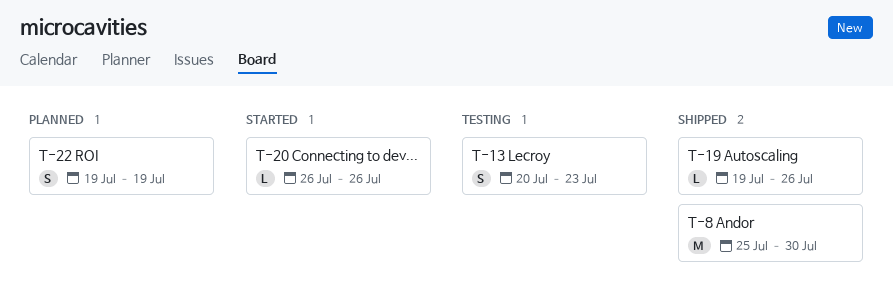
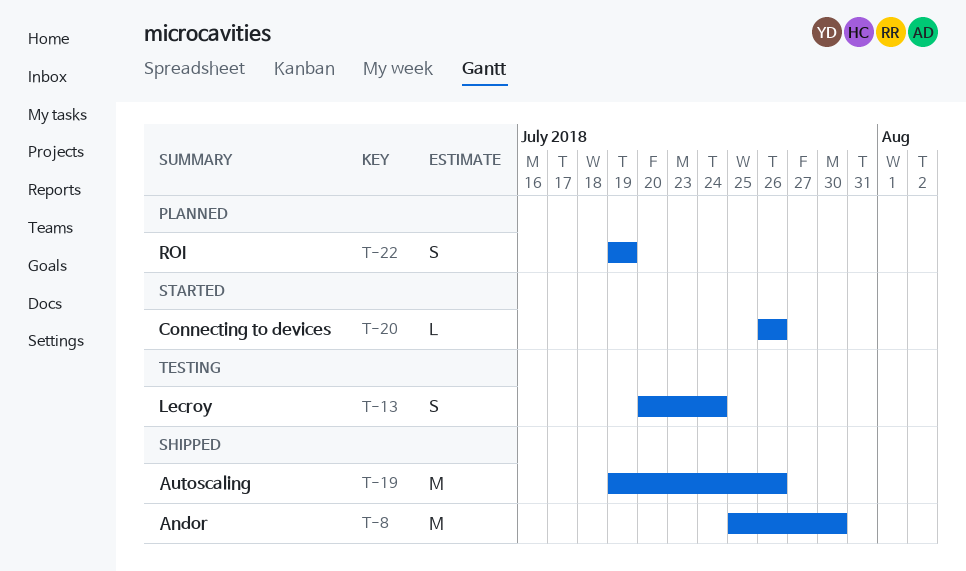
T-13, due: Jul 23 -> Jul 24
T-19, estimate: L -> M

